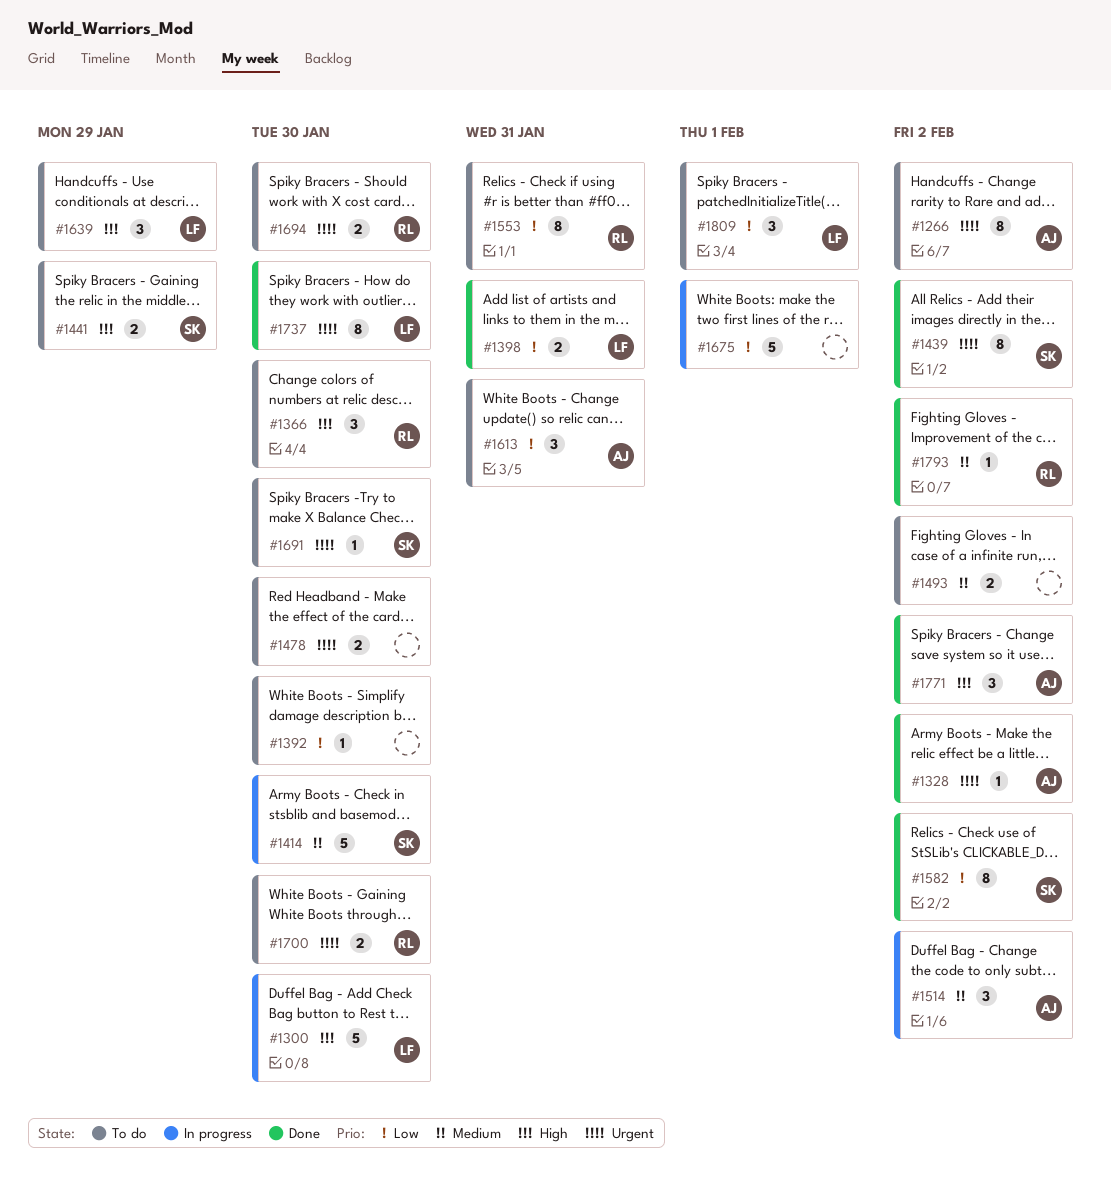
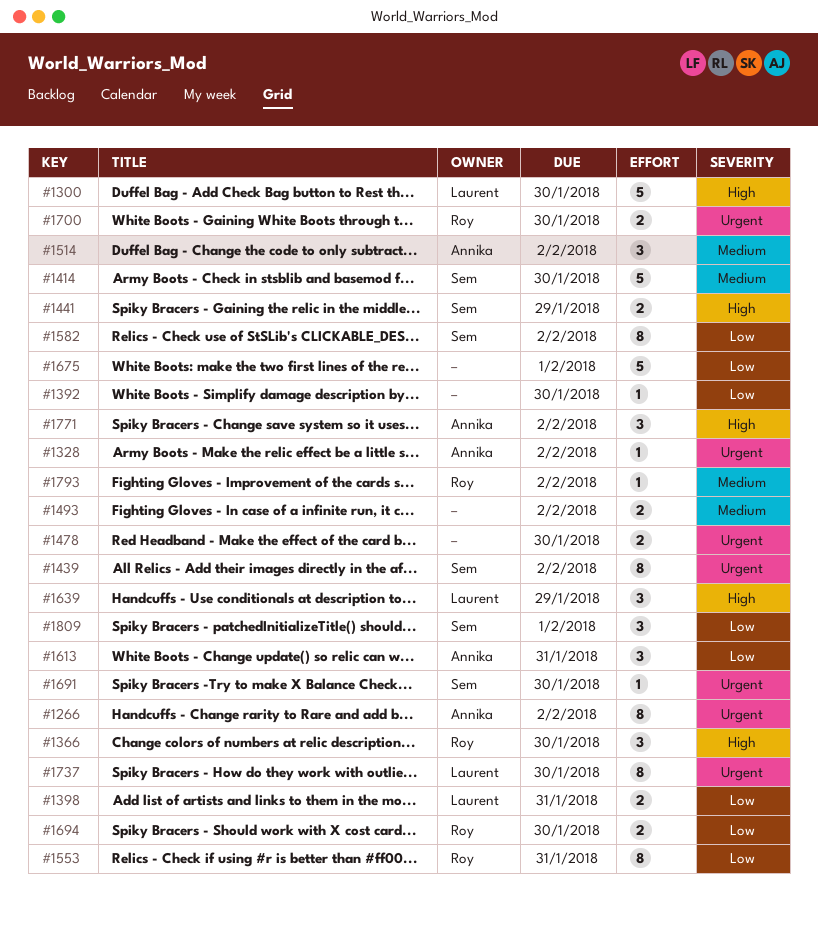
#1694, priority: Urgent -> Low
#1809, owner: Laurent -> Sem

